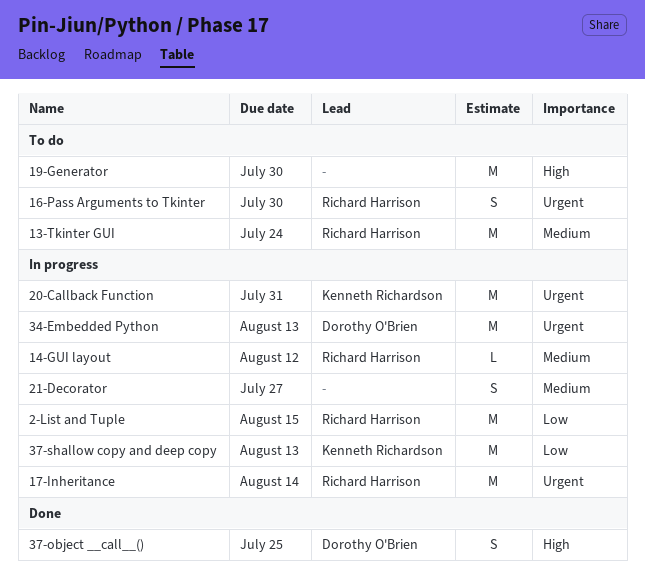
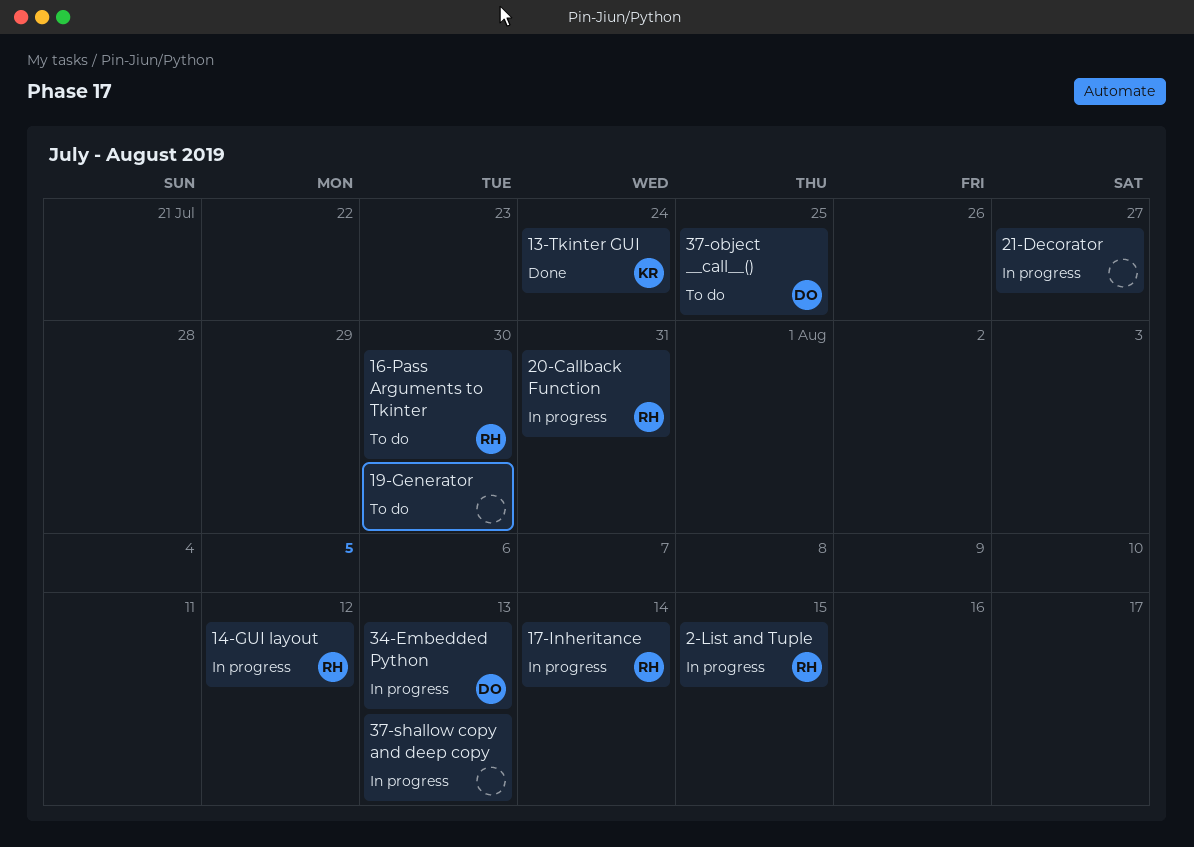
13-Tkinter GUI, status: To do -> Done
13-Tkinter GUI, owner: Richard Harrison -> Kenneth Richardson
20-Callback Function, owner: Kenneth Richardson -> Richard Harrison
37-object __call__(), status: Done -> To do
37-shallow copy and deep copy, owner: Kenneth Richardson -> none

